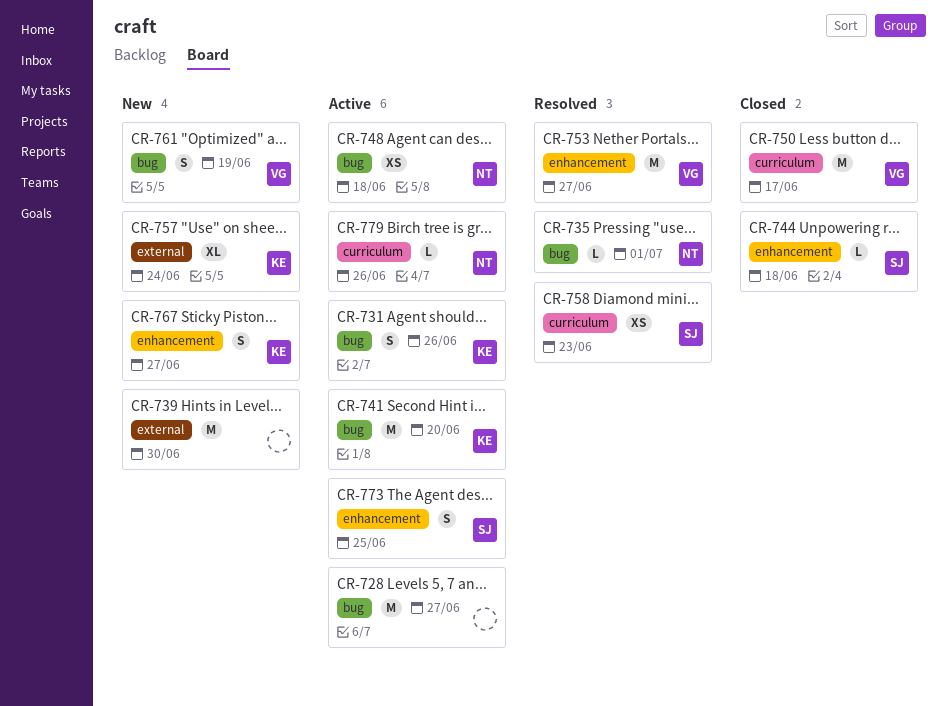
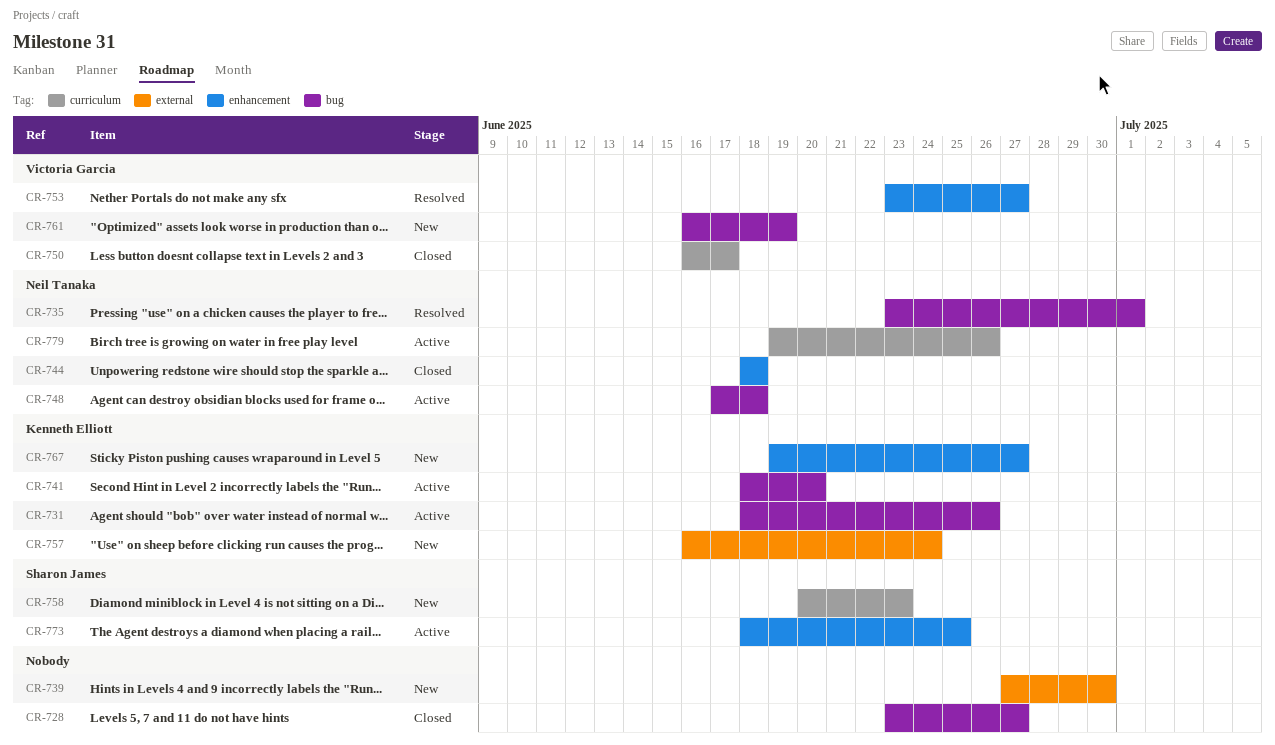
CR-728, status: Active -> Closed
CR-744, owner: Sharon James -> Neil Tanaka
CR-758, status: Resolved -> New

